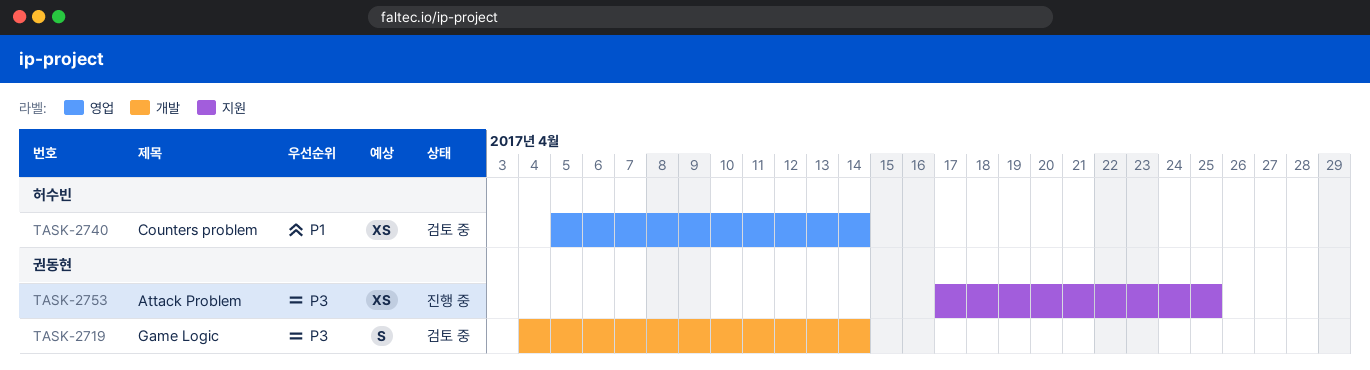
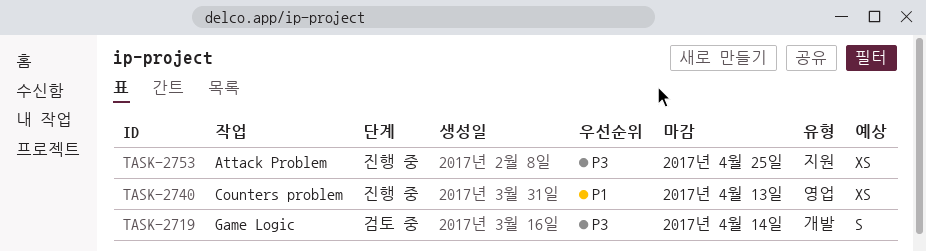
TASK-2740, status: 검토 중 -> 진행 중
TASK-2740, due: Apr 14 -> Apr 13

